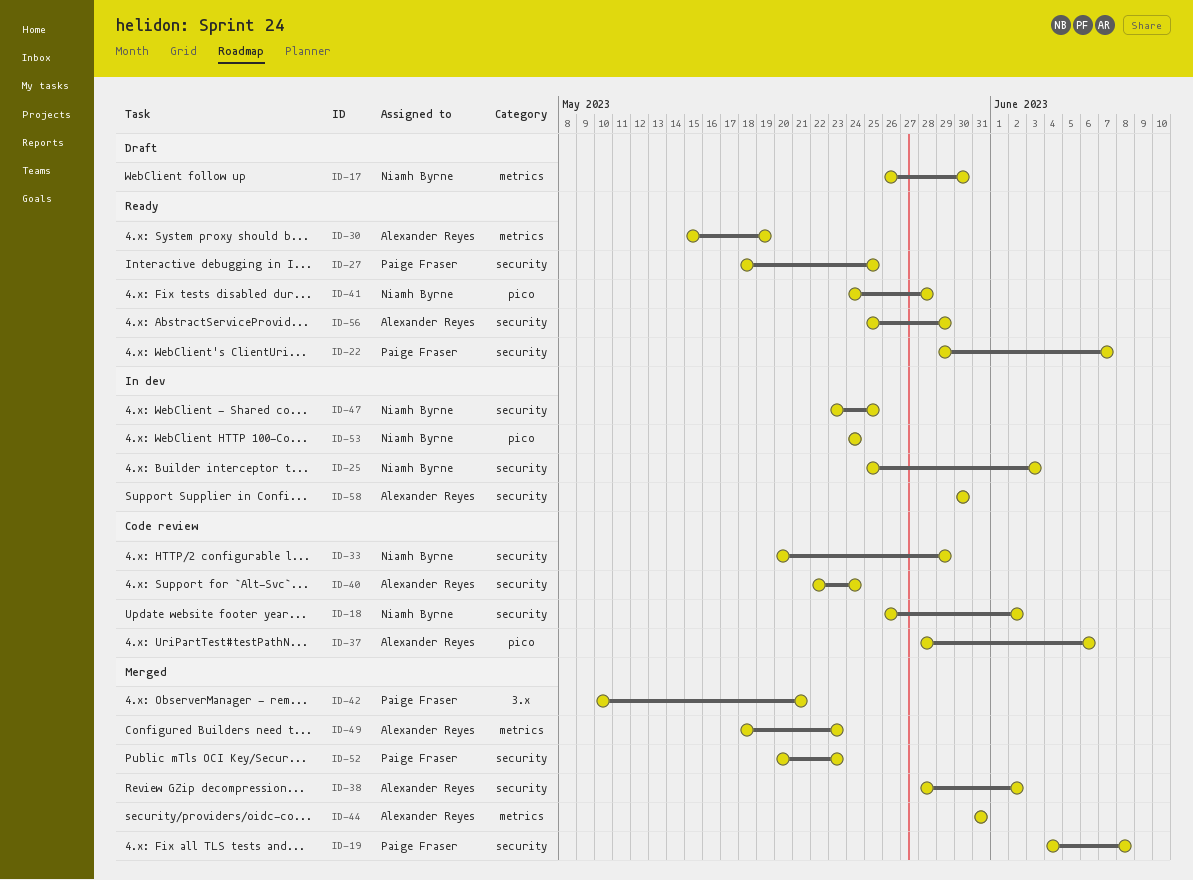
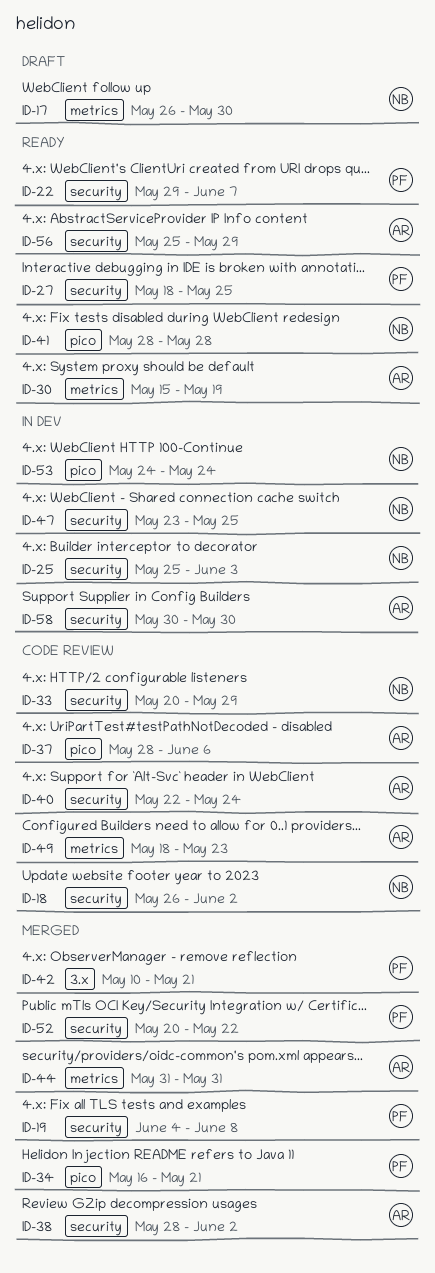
ID-34: none -> present
ID-41, start: May 24 -> May 28
ID-49, status: Merged -> Code review
ID-52, due: May 23 -> May 22

